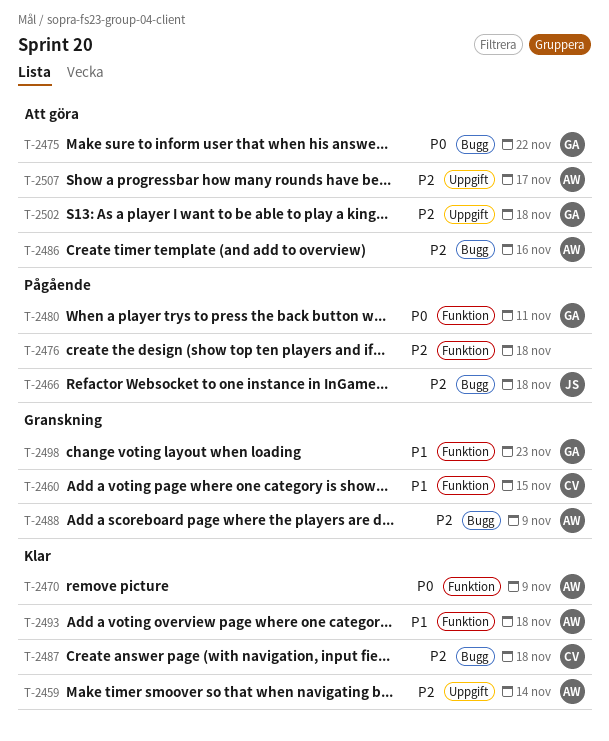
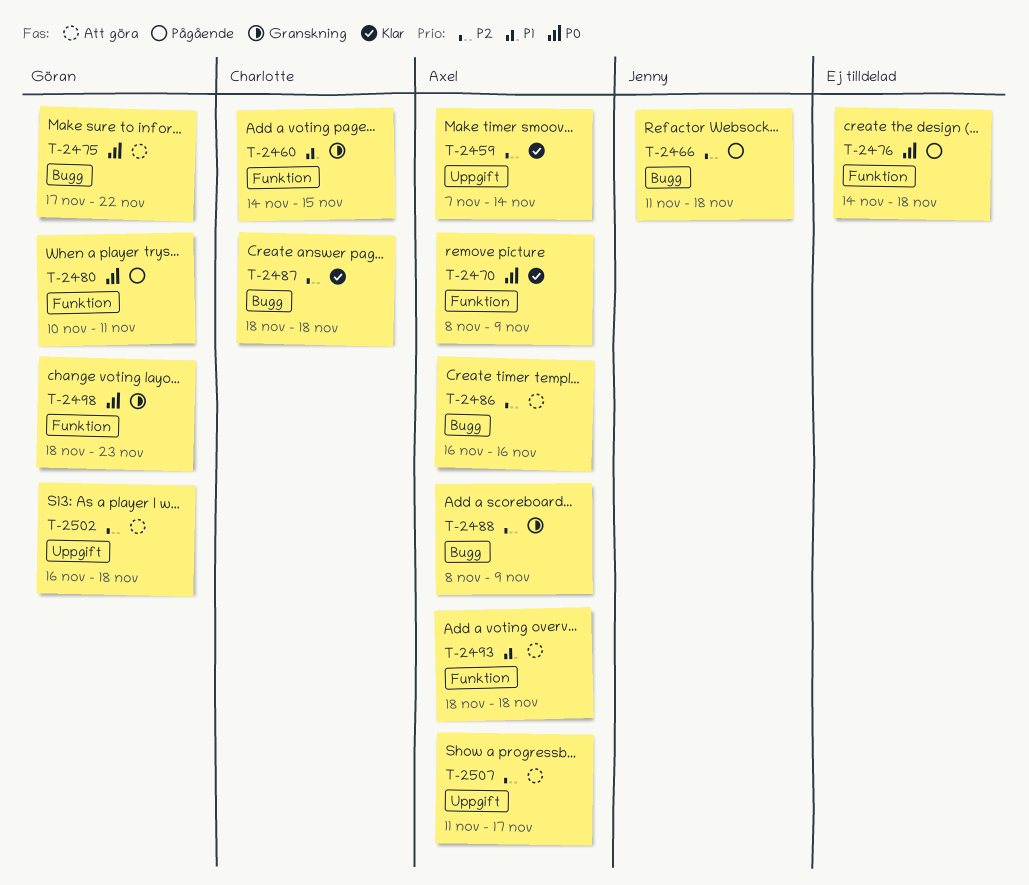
T-2476, priority: P2 -> P0
T-2493, status: Klar -> Att göra
T-2498, priority: P1 -> P0

